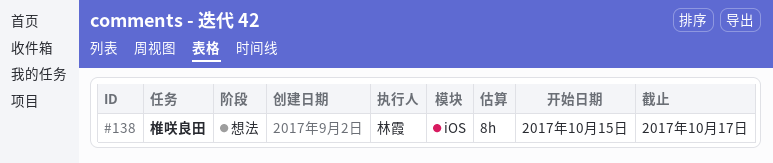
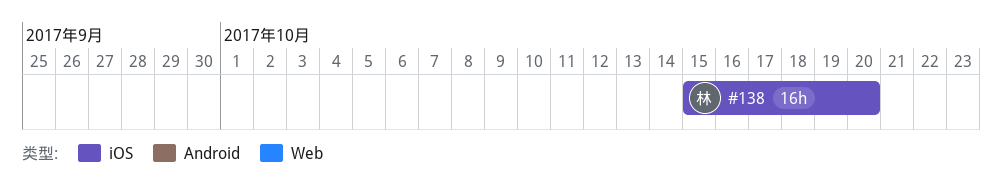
#138, estimate: 8h -> 16h
#138, due: Oct 17 -> Oct 20

